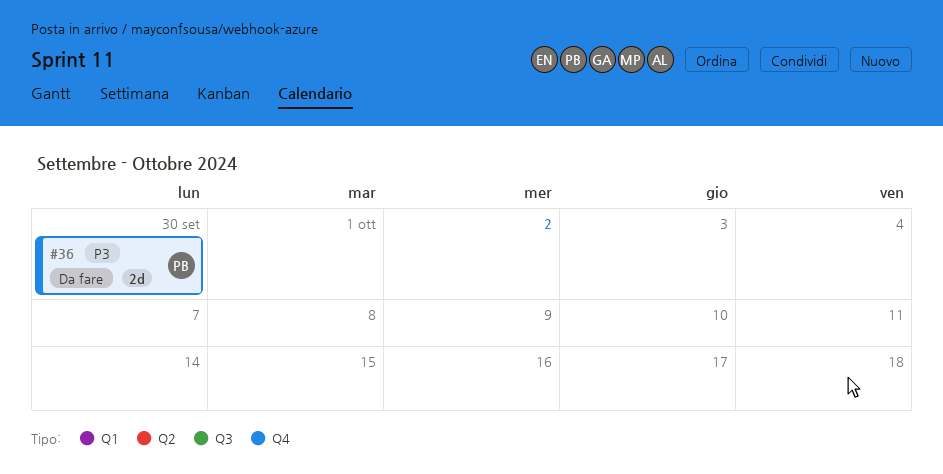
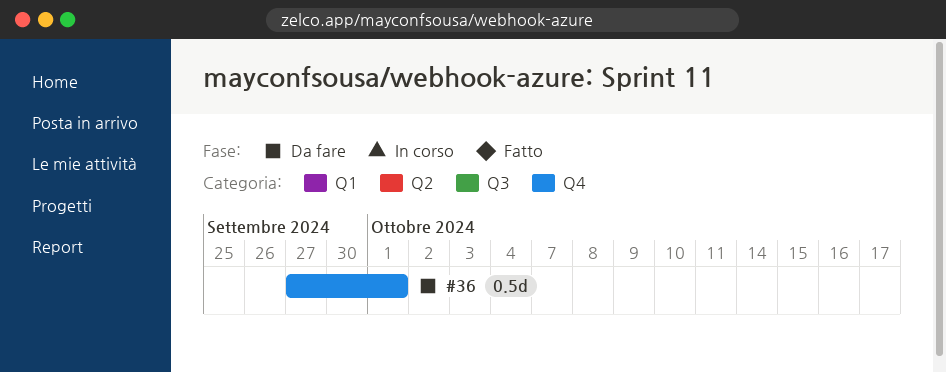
#36, estimate: 2d -> 0.5d
#36, due: Sep 30 -> Oct 1

